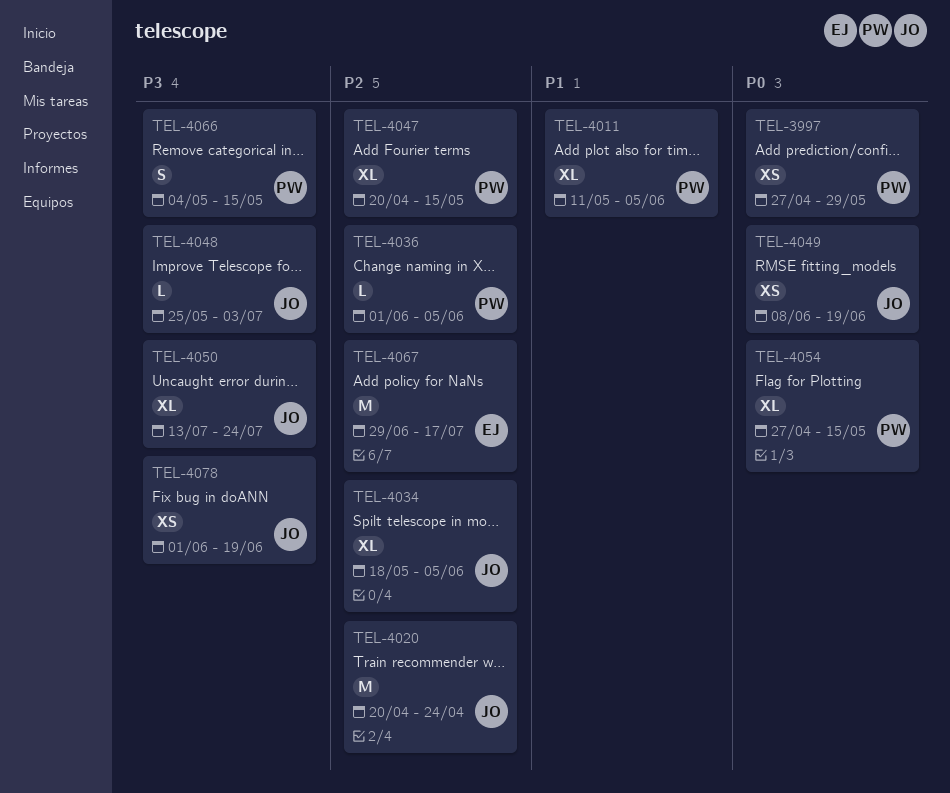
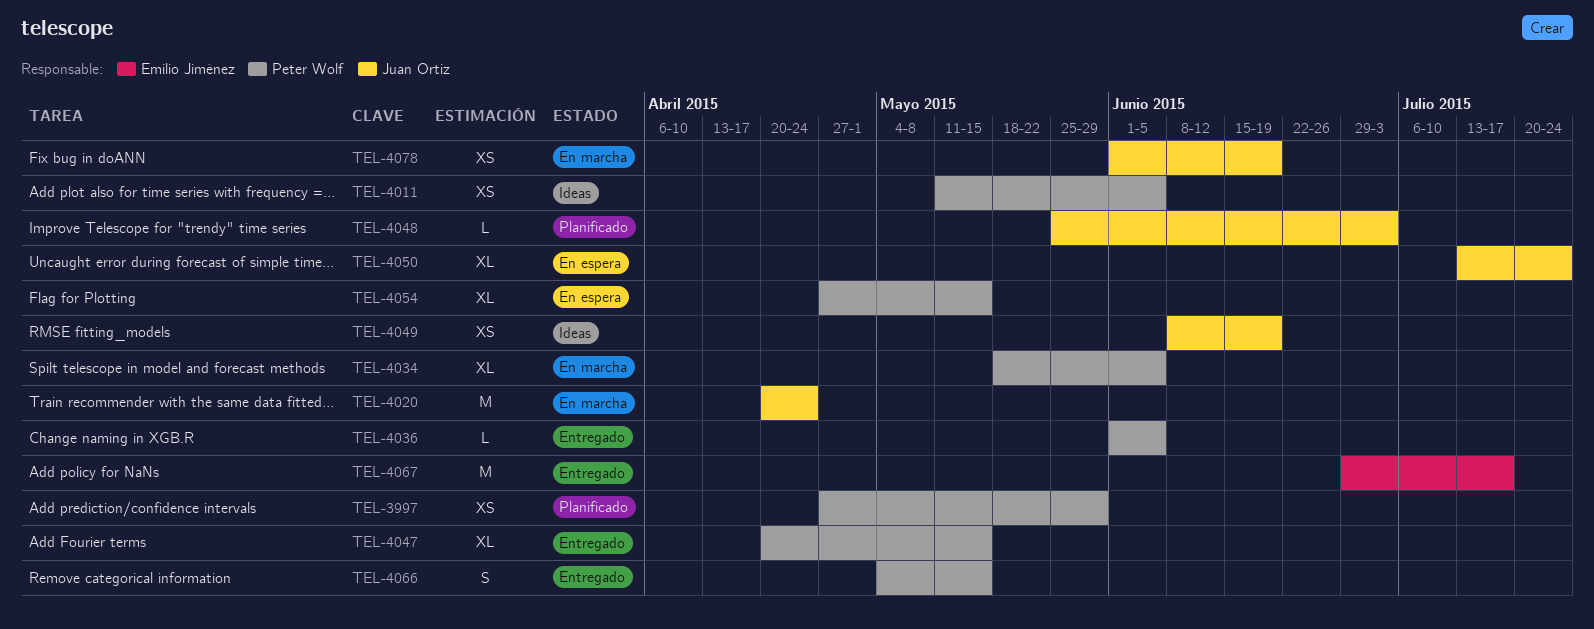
TEL-4011, estimate: XL -> XS
TEL-4034, owner: Juan Ortiz -> Peter Wolf

